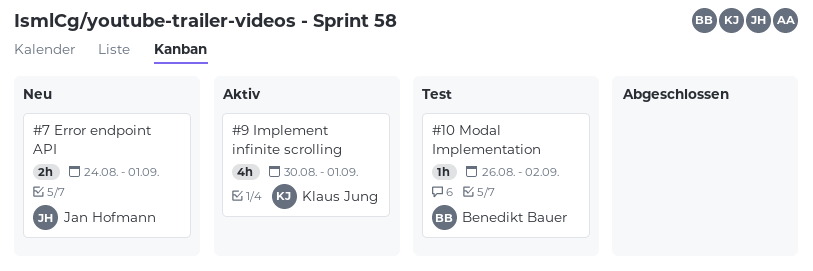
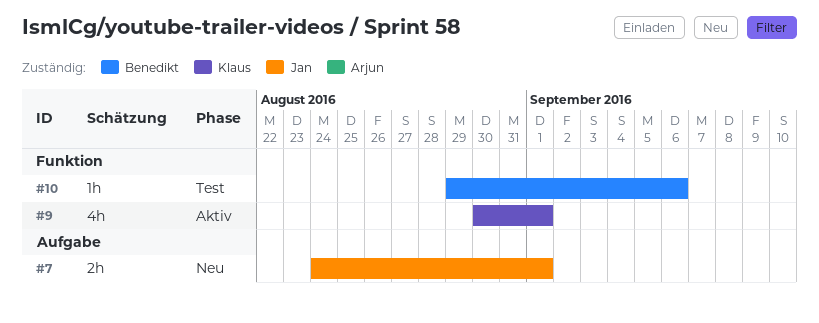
#10, start: Aug 26 -> Aug 29
#10, due: Sep 2 -> Sep 6

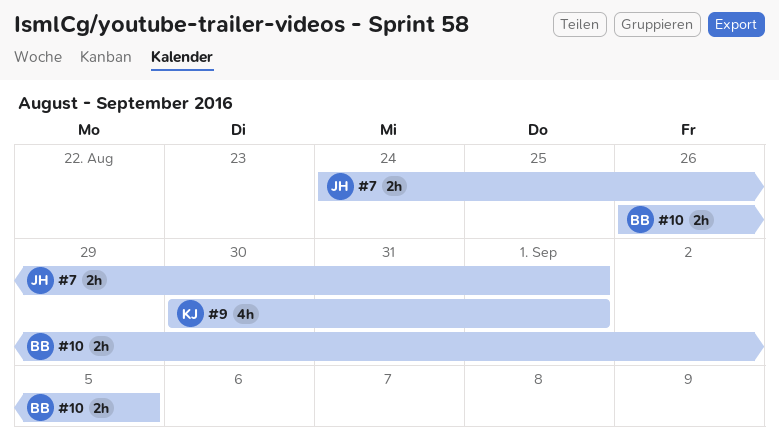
#10, estimate: 1h -> 2h
#10, start: Aug 29 -> Aug 26
#10, due: Sep 6 -> Sep 5

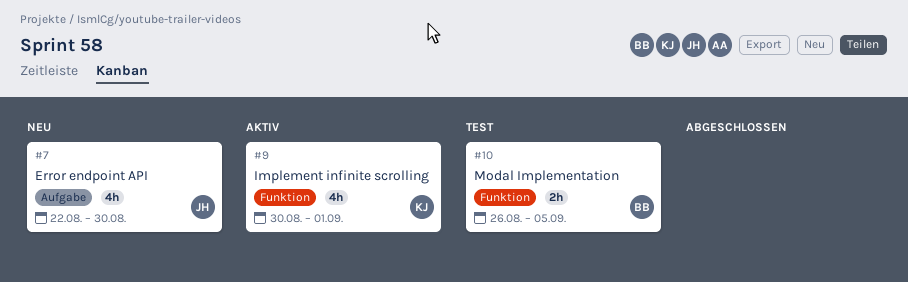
#7, estimate: 2h -> 4h
#7, start: Aug 24 -> Aug 22
#7, due: Sep 1 -> Aug 30

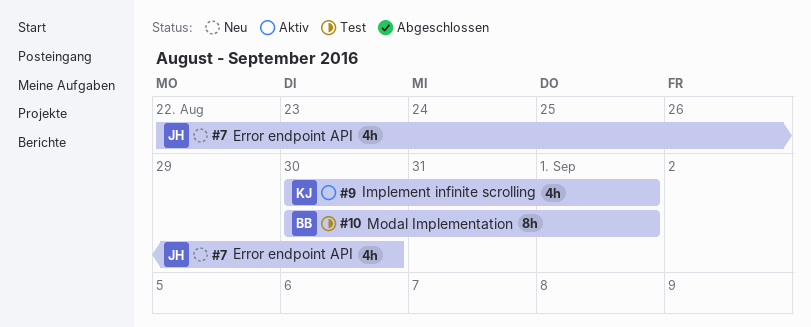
#10, estimate: 2h -> 8h
#10, start: Aug 26 -> Aug 30
#10, due: Sep 5 -> Sep 1

